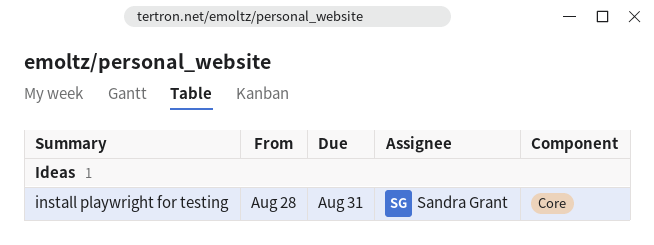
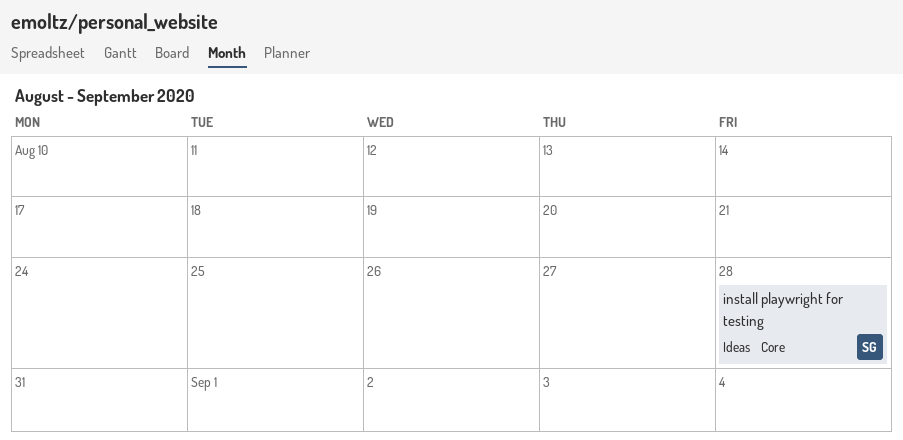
install playwright for testing, due: Aug 31 -> Aug 28

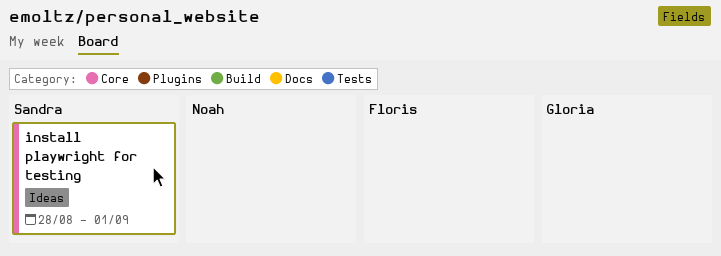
install playwright for testing, due: Aug 28 -> Sep 1

